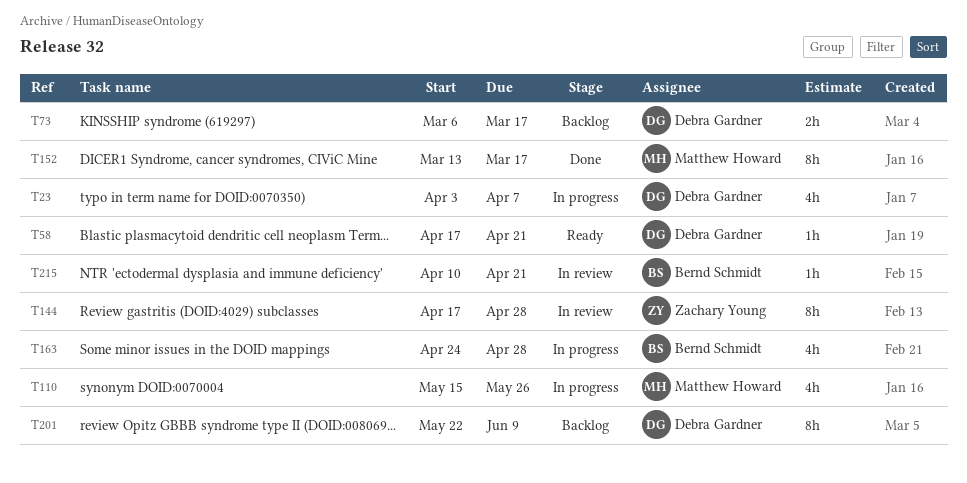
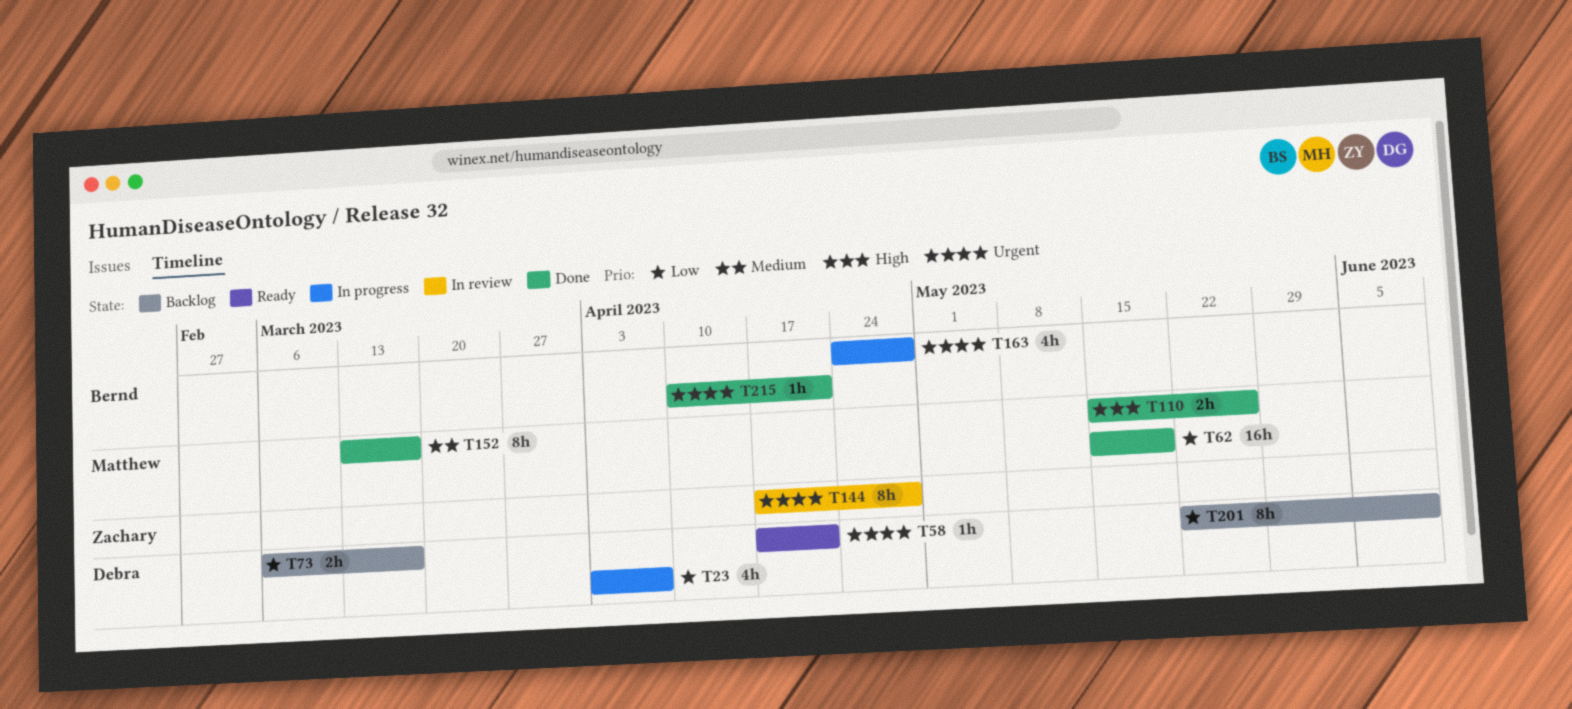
T62: none -> present
T110, status: In progress -> Done
T110, estimate: 4h -> 2h
T215, status: In review -> Done

